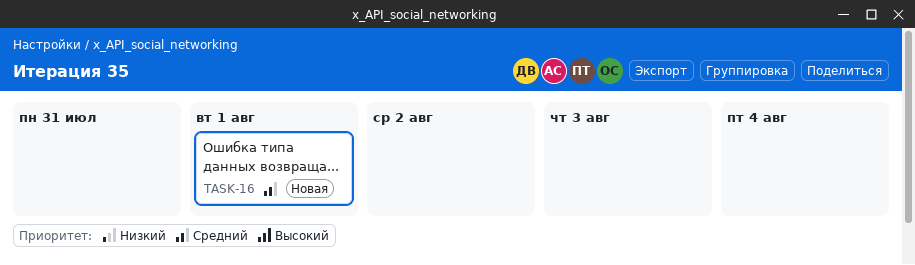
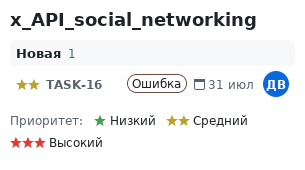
TASK-16, due: Aug 1 -> Jul 31

